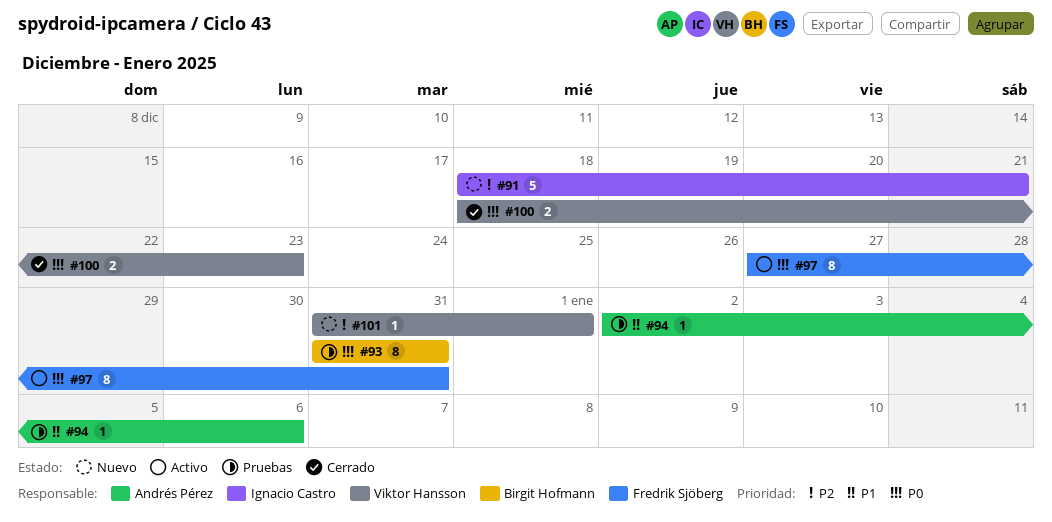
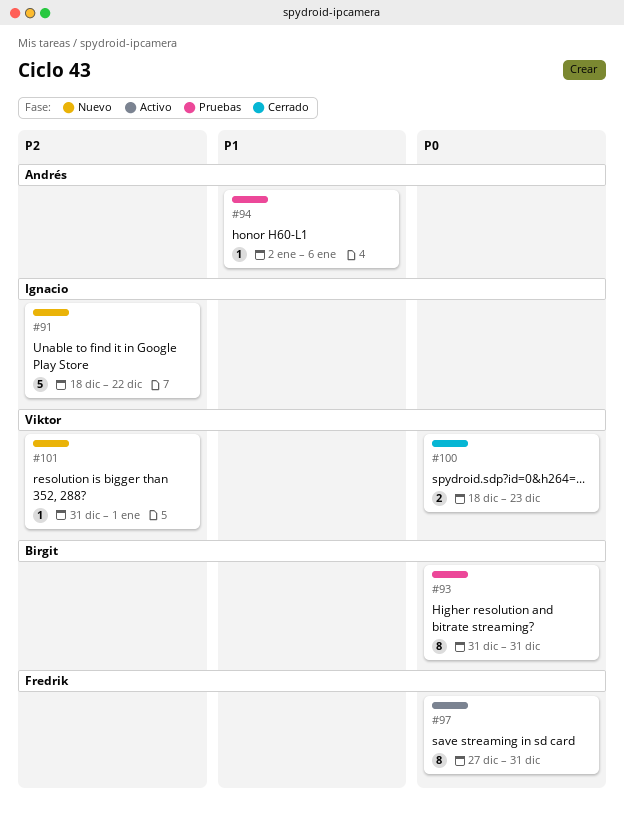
#91, due: Dec 21 -> Dec 22

